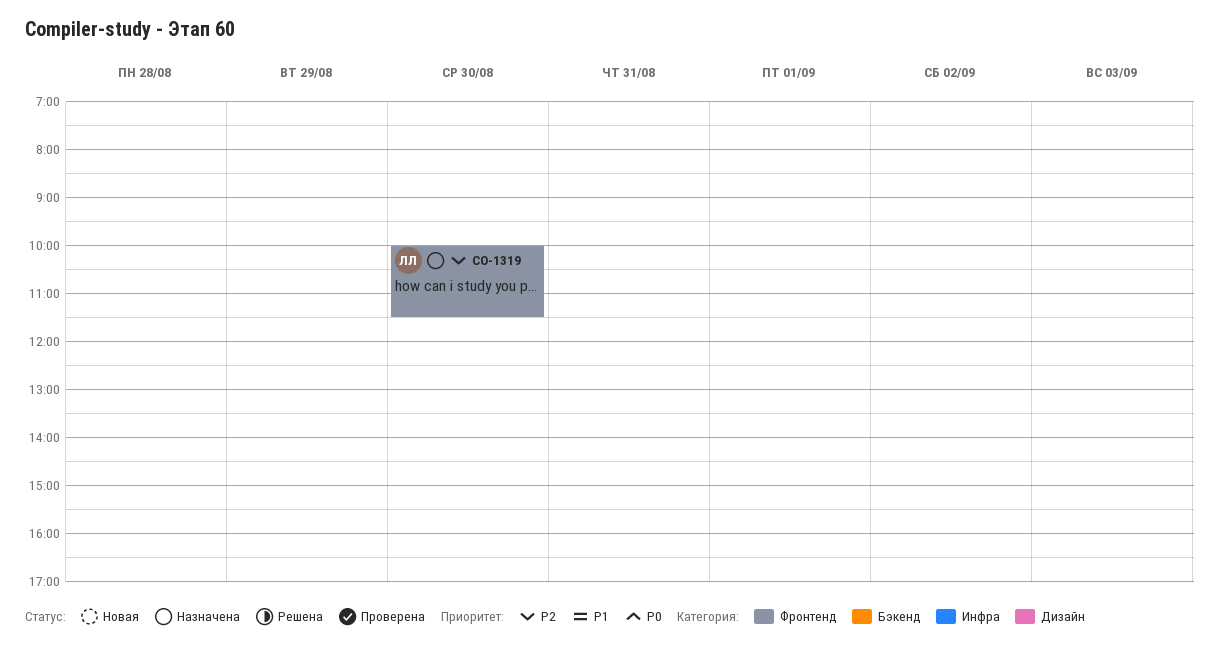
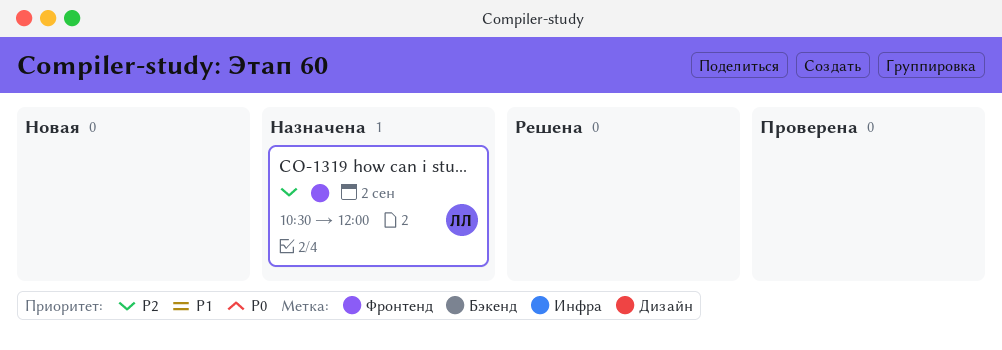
CO-1319, day: Aug 30 -> Sep 2
CO-1319, begins: 10:00 -> 10:30
CO-1319, ends: 11:30 -> 12:00

